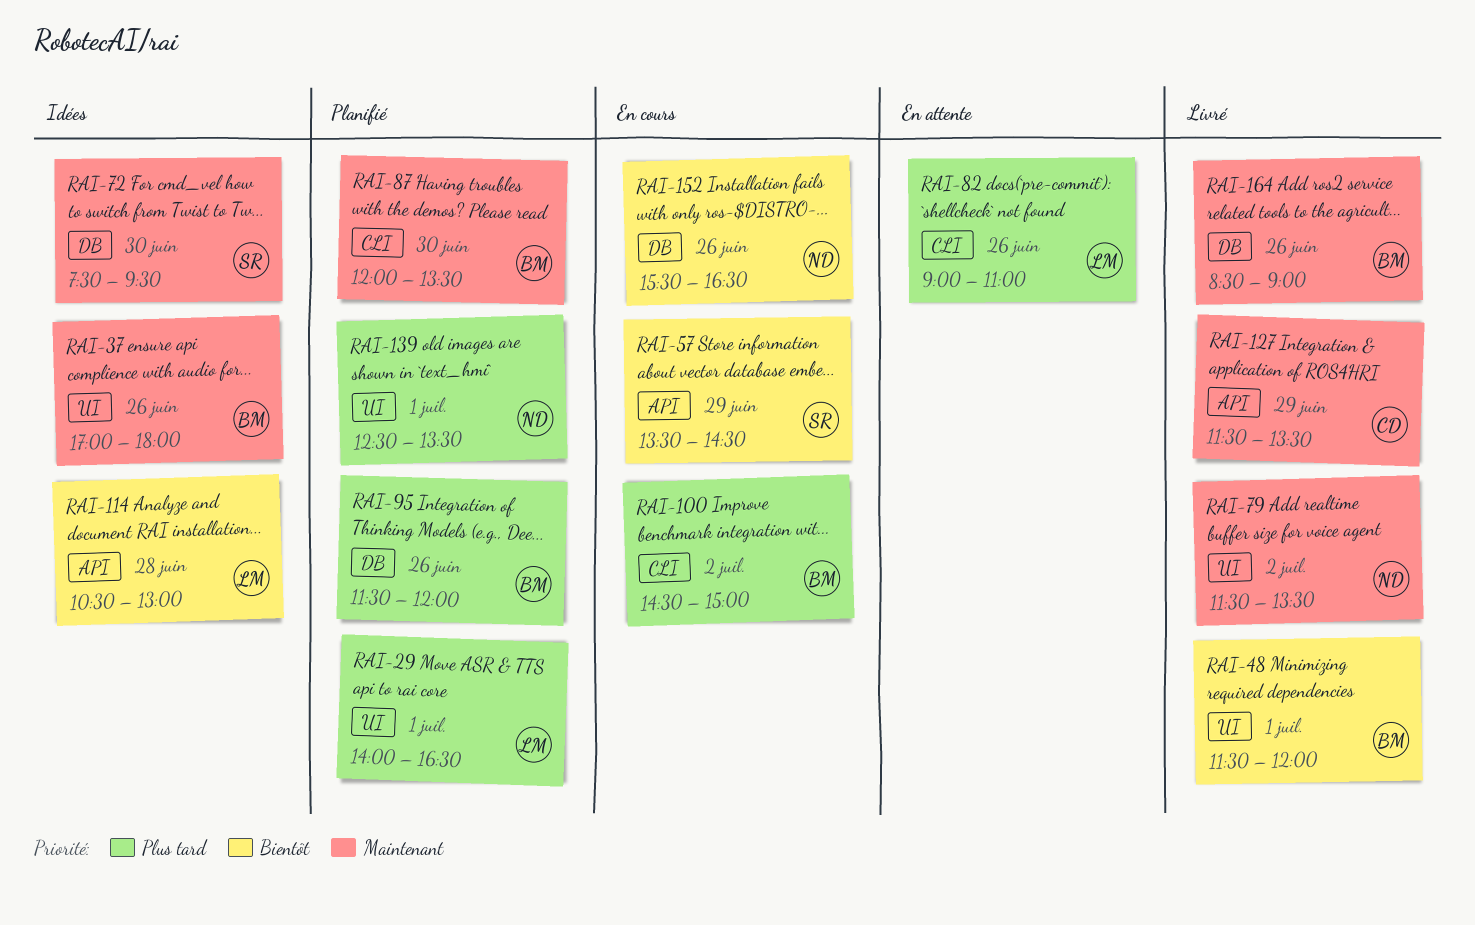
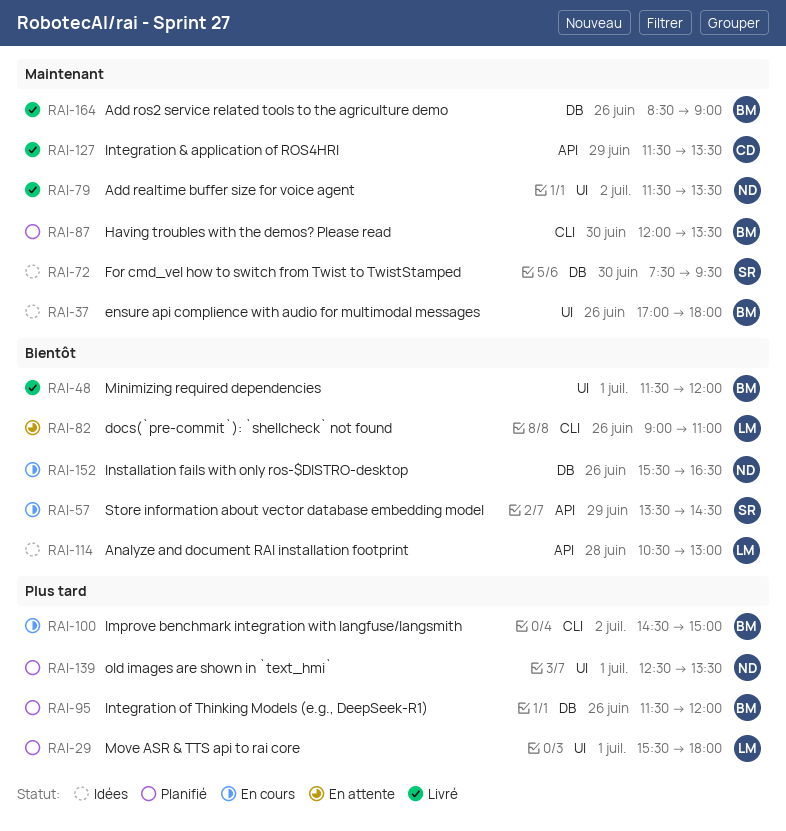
RAI-29, begins: 14:00 -> 15:30
RAI-29, ends: 16:30 -> 18:00
RAI-82, priority: Plus tard -> Bientôt

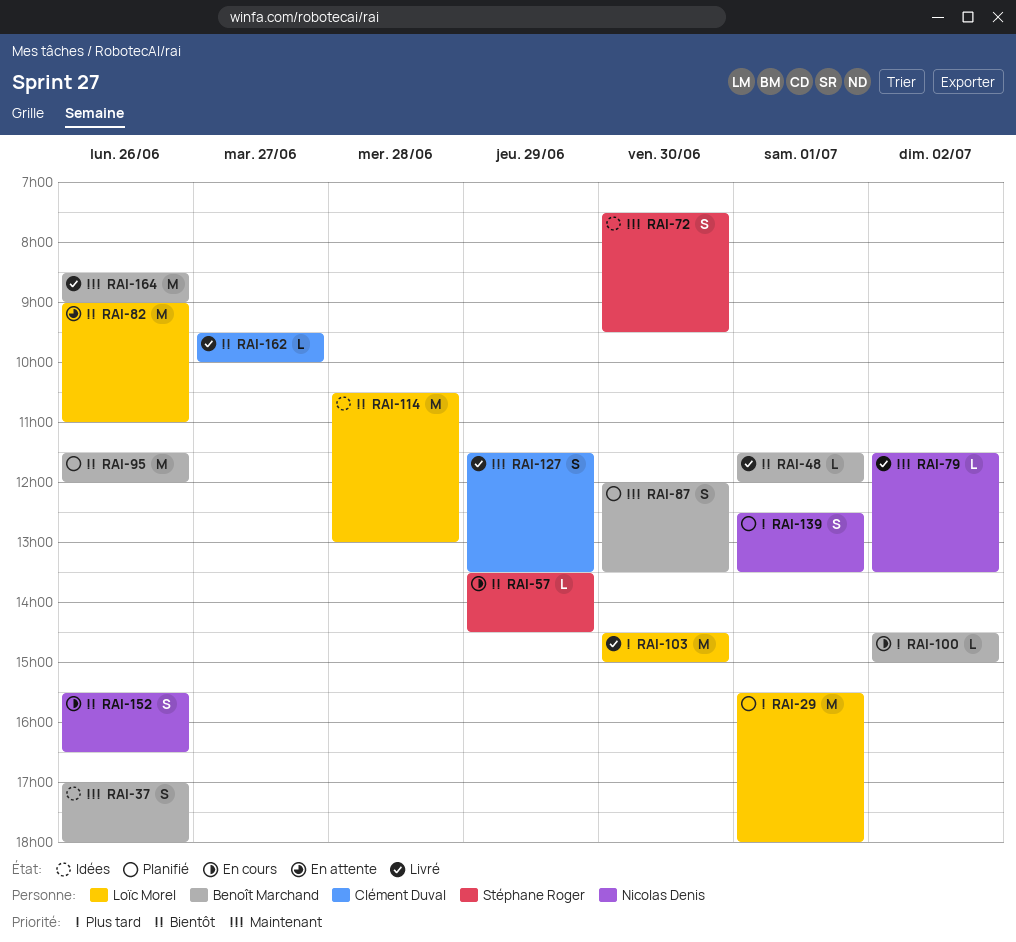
RAI-95, priority: Plus tard -> Bientôt
RAI-103: none -> present
RAI-162: none -> present

